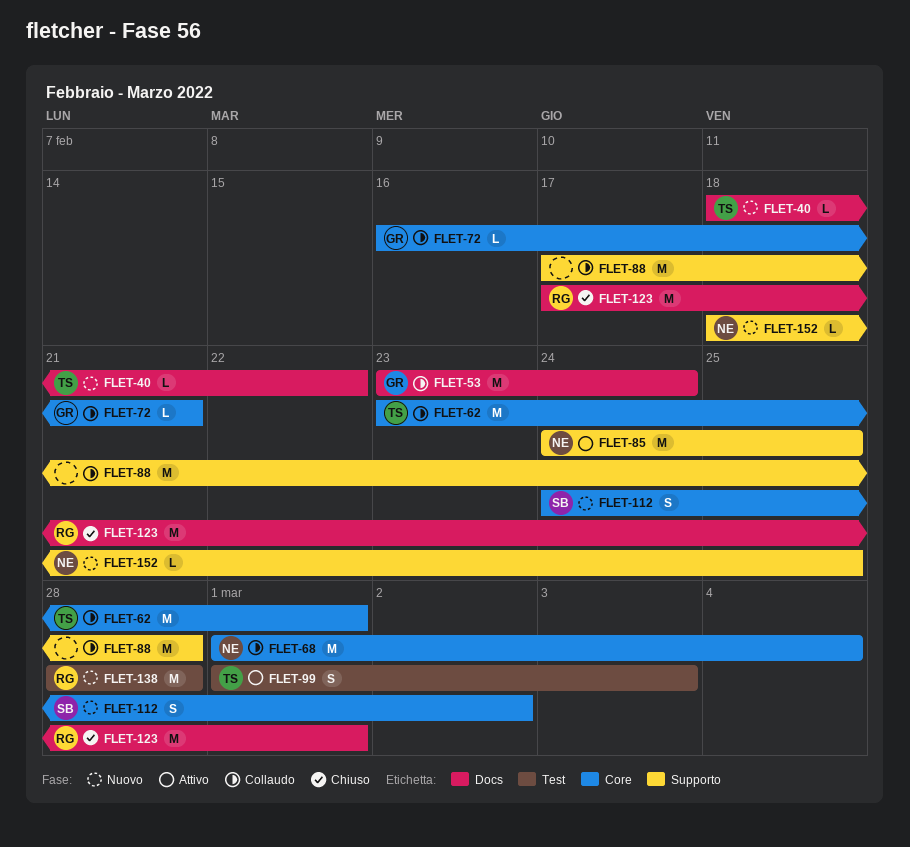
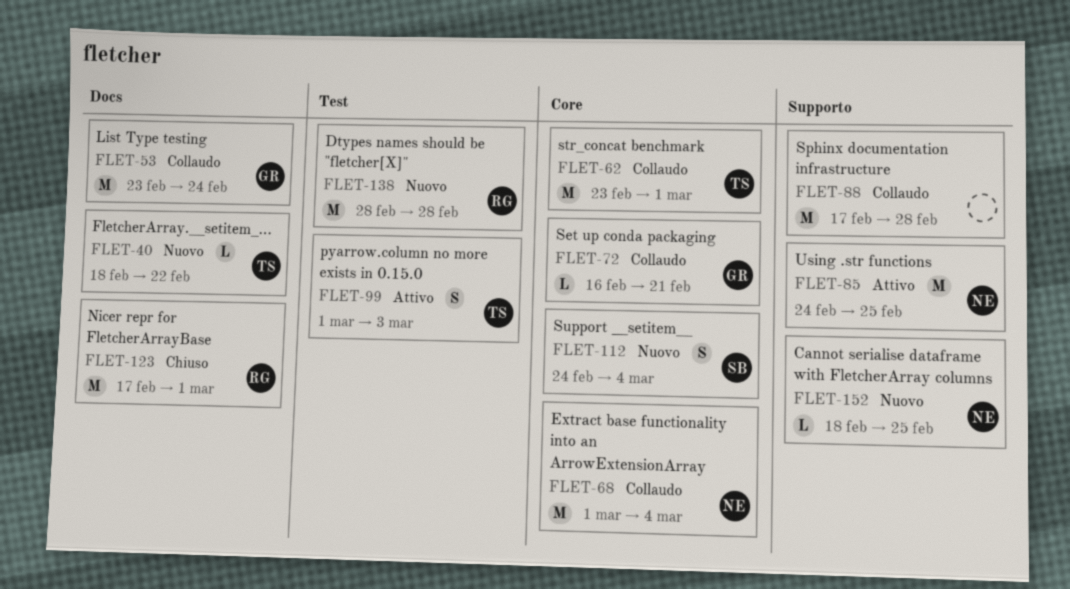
FLET-112, due: Mar 2 -> Mar 4

